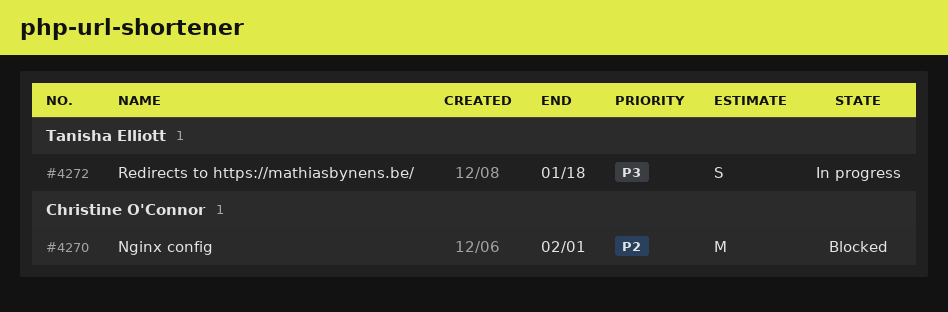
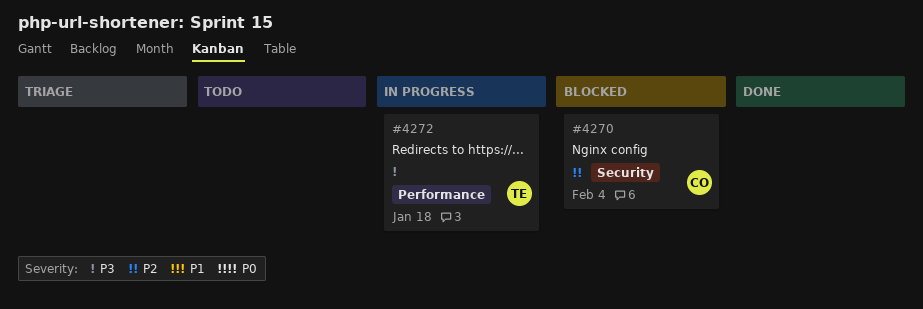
#4270, due: Feb 1 -> Feb 4

